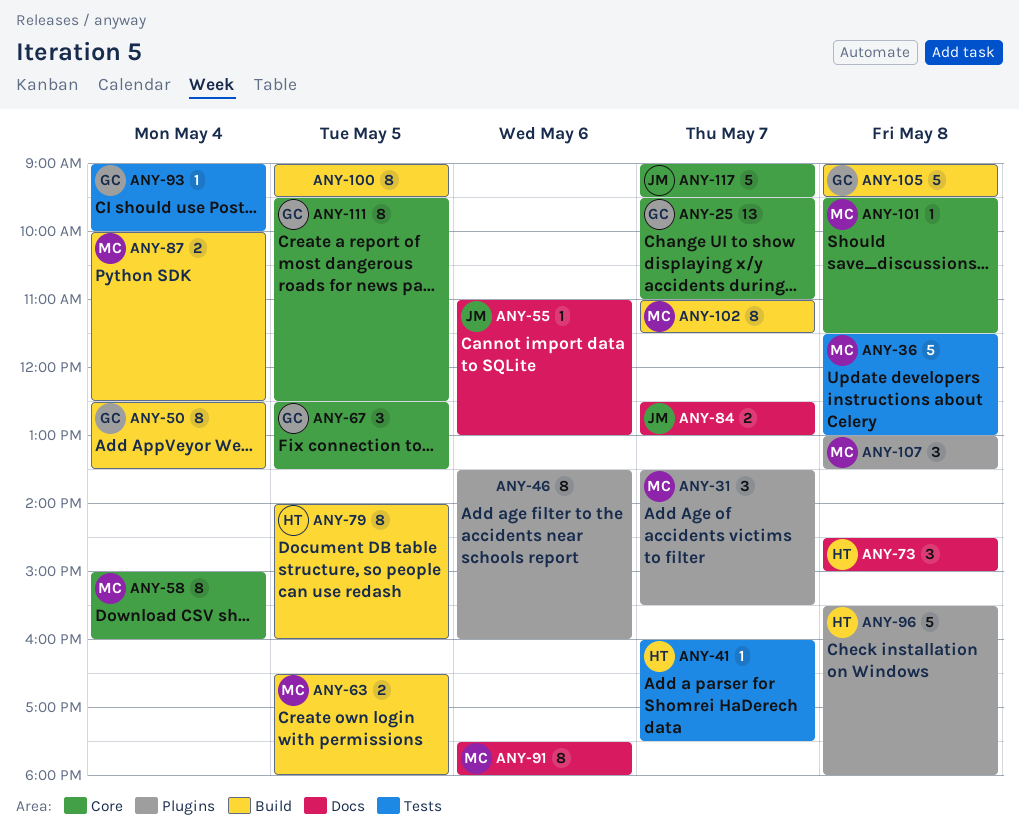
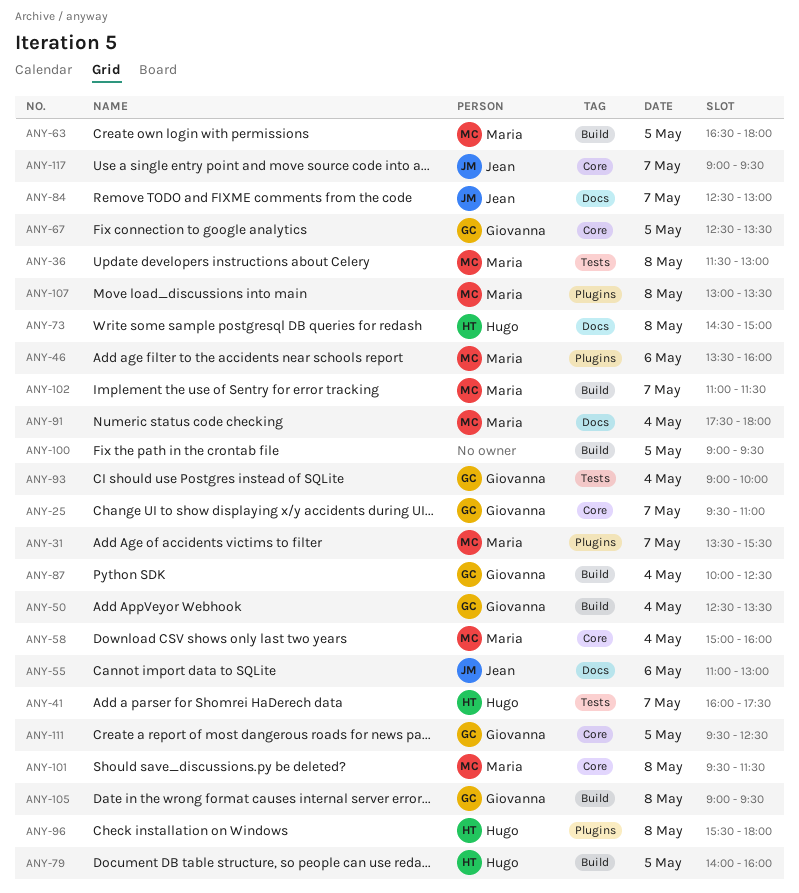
ANY-46, owner: none -> Maria
ANY-87, owner: Maria -> Giovanna
ANY-91, day: May 6 -> May 4

